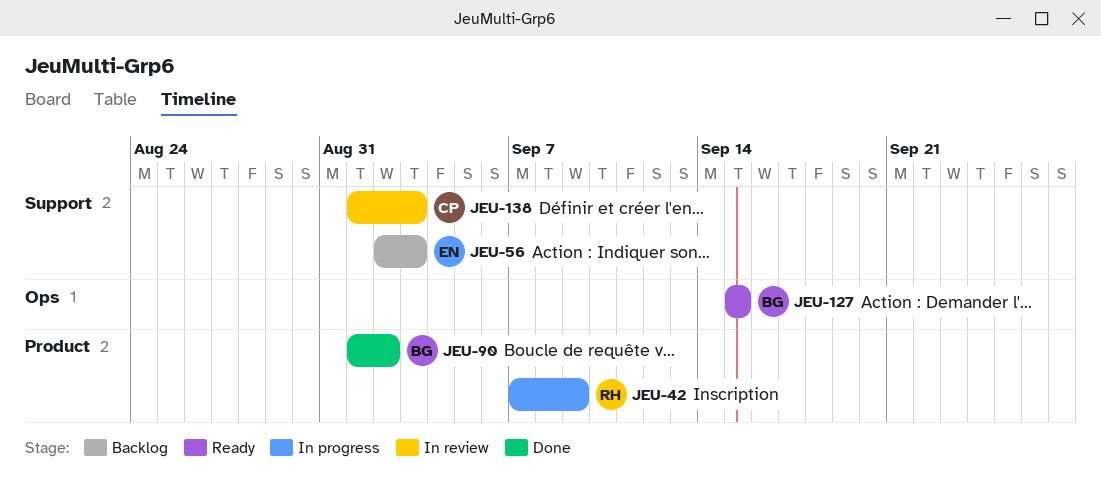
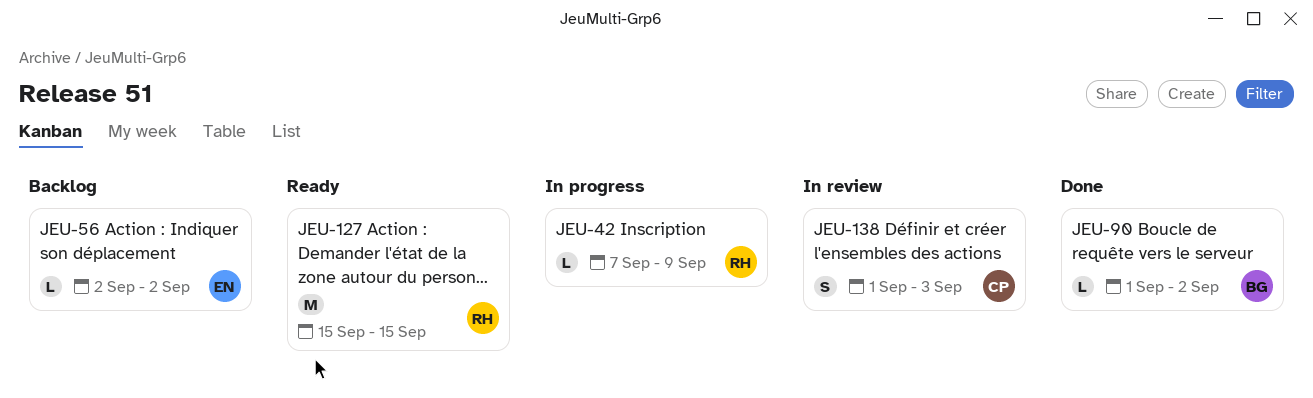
JEU-56, due: Sep 3 -> Sep 2
JEU-127, owner: BG -> RH

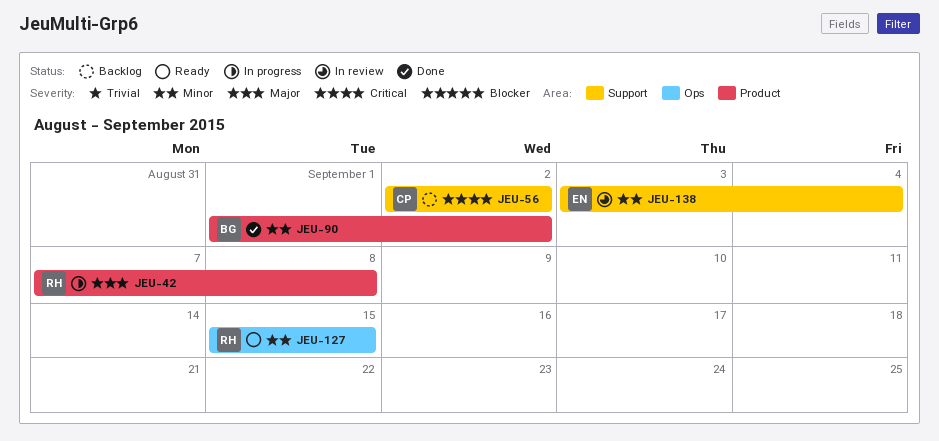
JEU-42, due: Sep 9 -> Sep 8
JEU-56, owner: EN -> CP
JEU-138, owner: CP -> EN
JEU-138, start: Sep 1 -> Sep 3
JEU-138, due: Sep 3 -> Sep 4

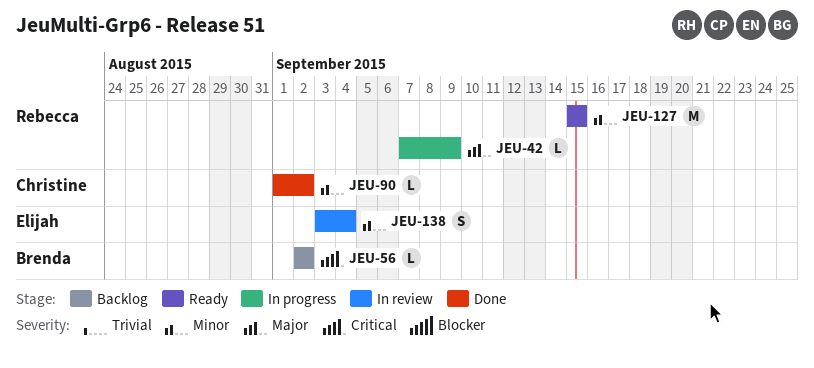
JEU-42, due: Sep 8 -> Sep 9
JEU-56, owner: Christine -> Brenda
JEU-90, owner: Brenda -> Christine

